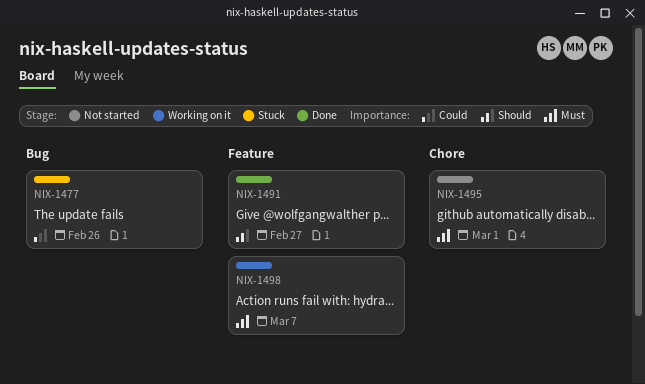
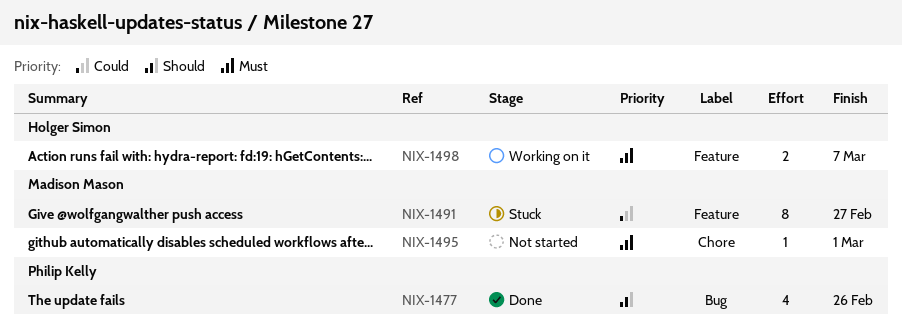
NIX-1477, status: Stuck -> Done
NIX-1477, priority: Could -> Should
NIX-1491, status: Done -> Stuck
NIX-1491, priority: Should -> Could

